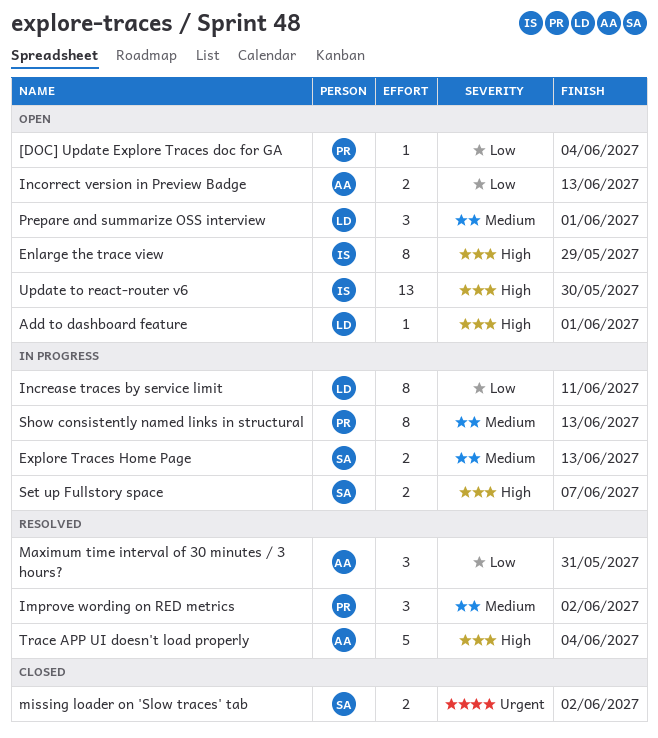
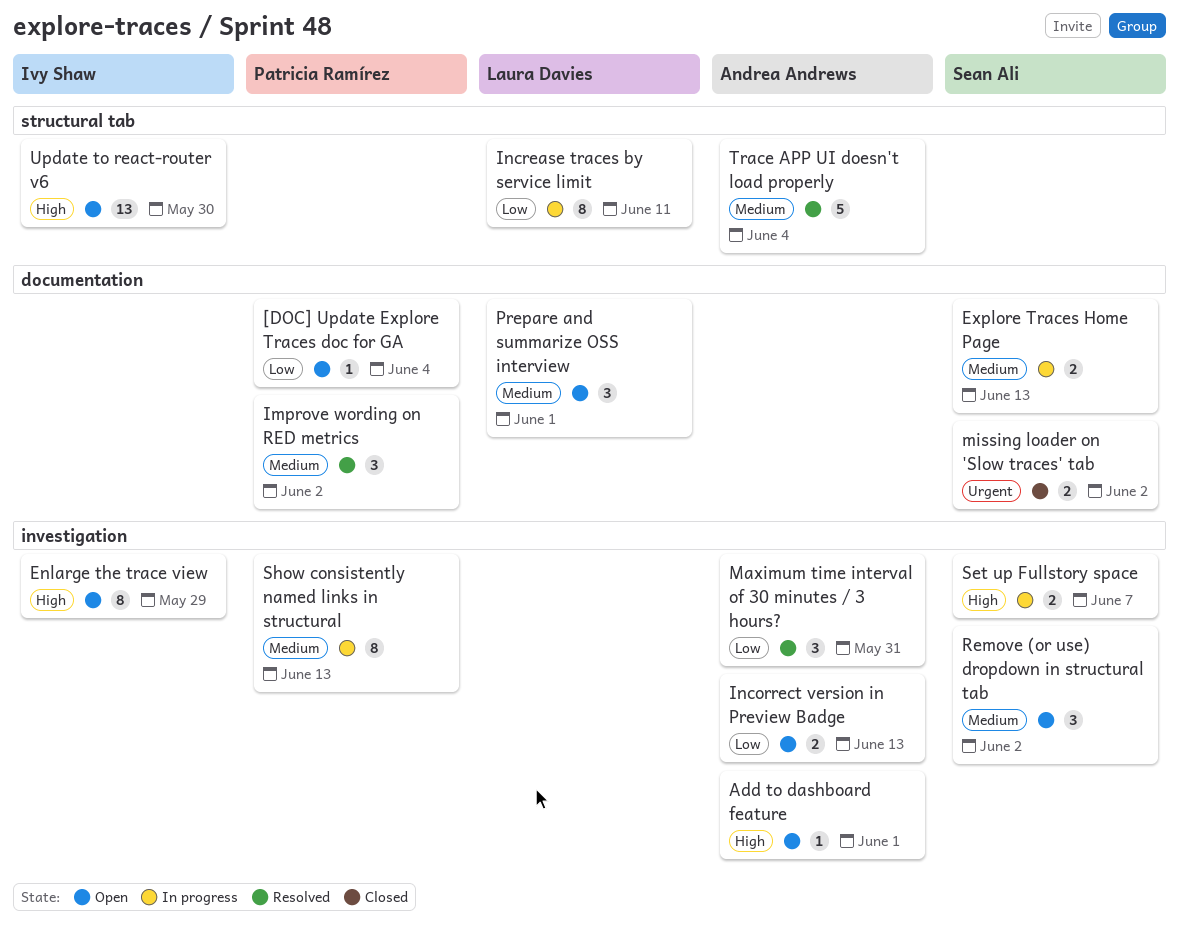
Add to dashboard feature, owner: Laura Davies -> Andrea Andrews
Remove (or use) dropdown in structural tab: none -> present
Trace APP UI doesn't load properly, priority: High -> Medium

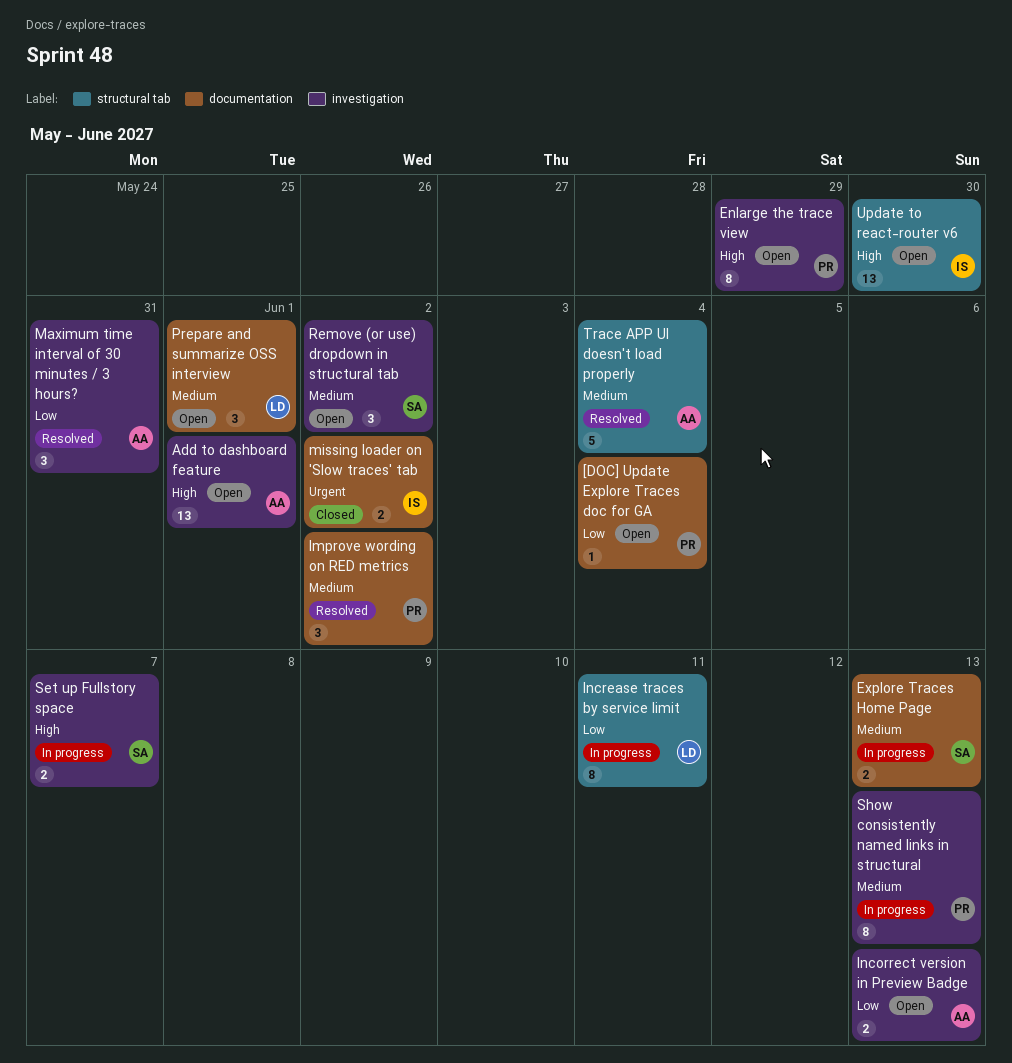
Add to dashboard feature, estimate: 1 -> 13
Enlarge the trace view, owner: Ivy Shaw -> Patricia Ramírez
missing loader on 'Slow traces' tab, owner: Sean Ali -> Ivy Shaw

